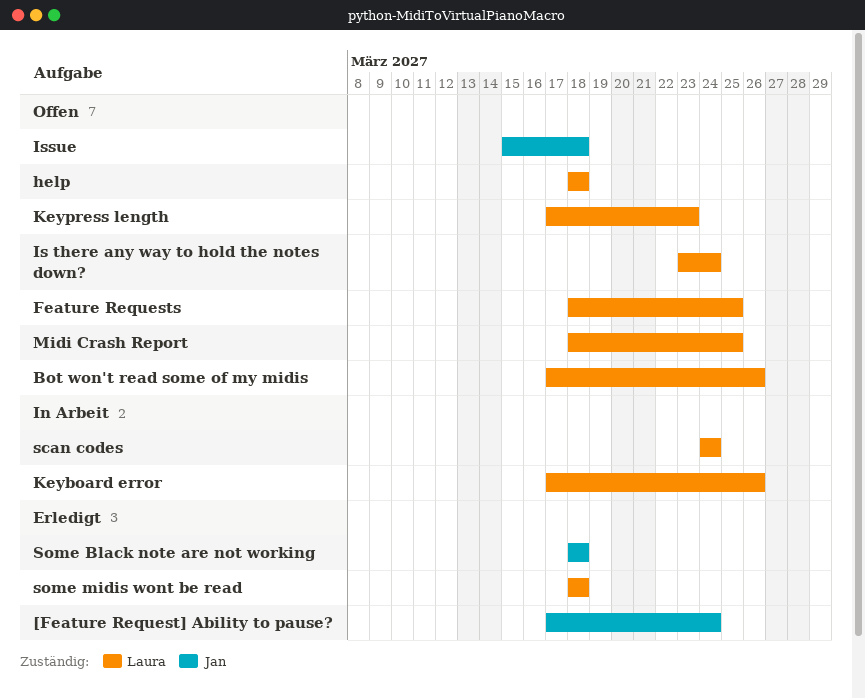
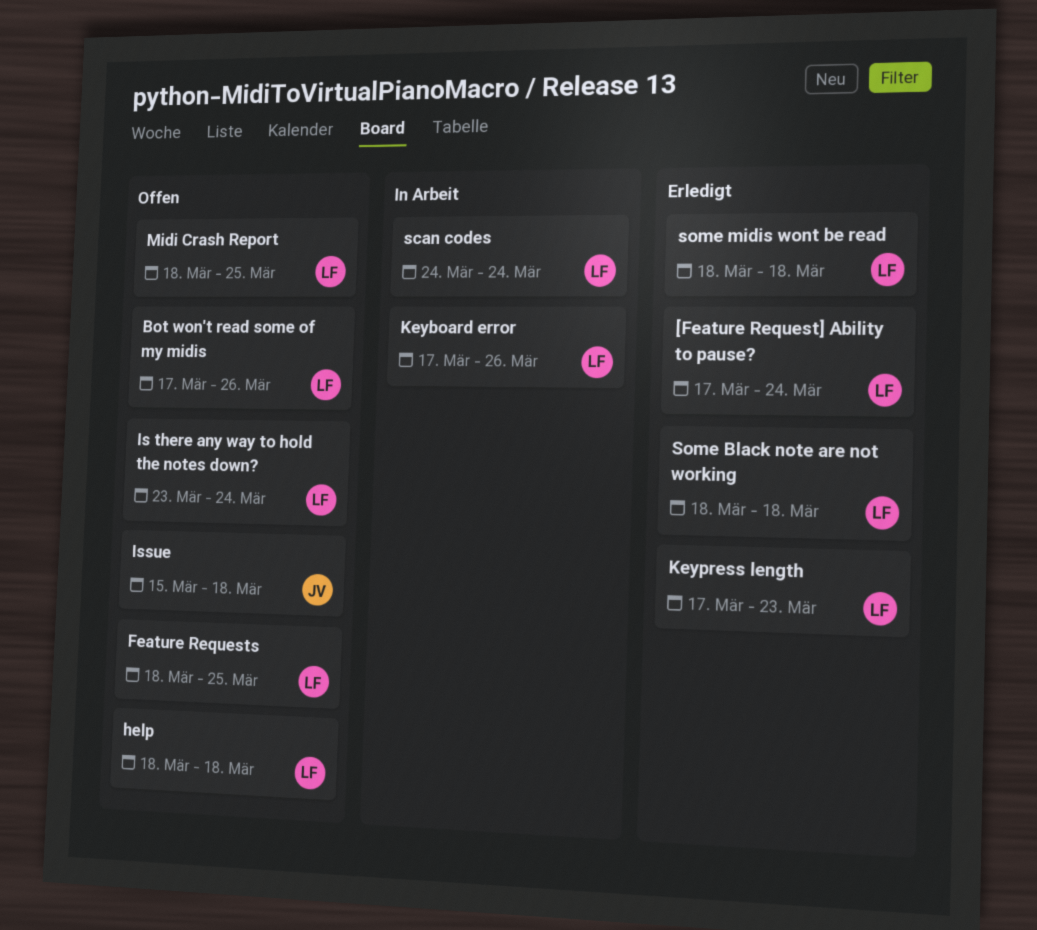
[Feature Request] Ability to pause?, owner: Jan -> Laura
Keypress length, status: Offen -> Erledigt
Some Black note are not working, owner: Jan -> Laura

